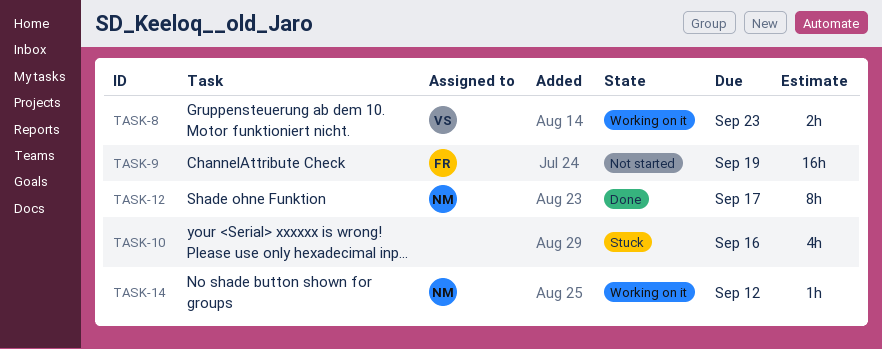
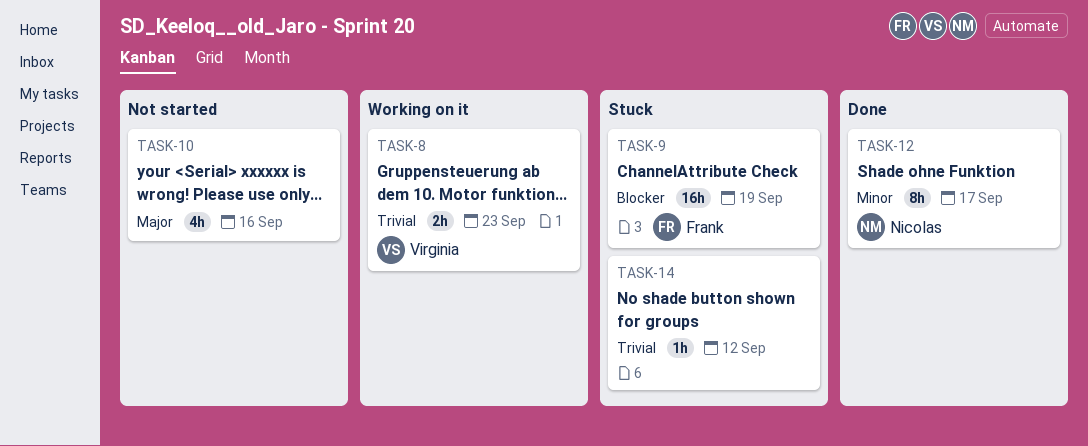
TASK-9, status: Not started -> Stuck
TASK-10, status: Stuck -> Not started
TASK-14, status: Working on it -> Stuck
TASK-14, owner: Nicolas -> none

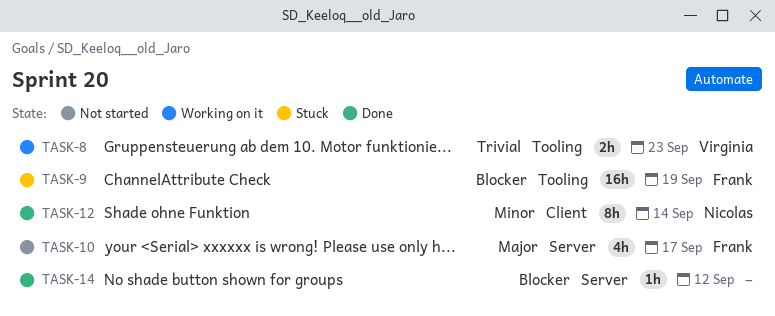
TASK-10, owner: none -> Frank
TASK-10, due: Sep 16 -> Sep 17
TASK-12, due: Sep 17 -> Sep 14
TASK-14, status: Stuck -> Done
TASK-14, priority: Trivial -> Blocker

